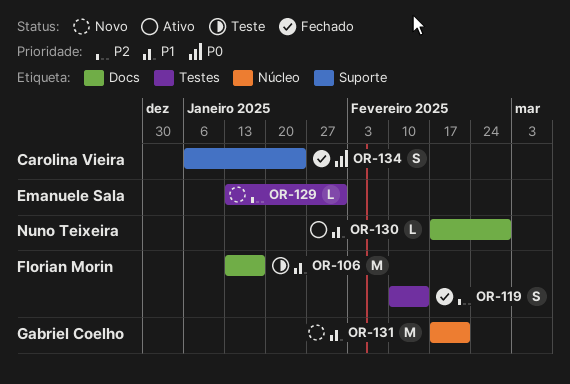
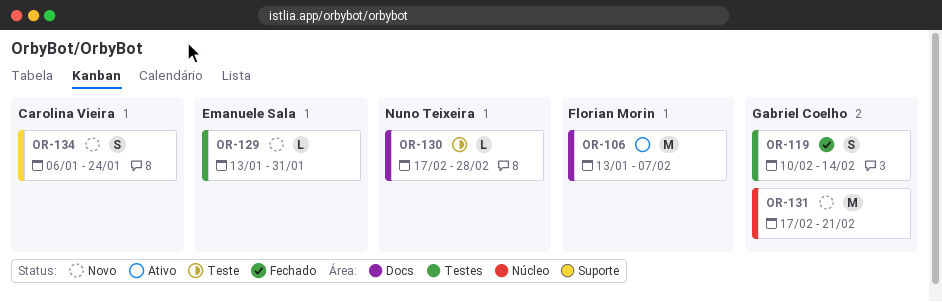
OR-106, status: Teste -> Ativo
OR-106, due: Jan 17 -> Feb 7
OR-119, owner: Florian Morin -> Gabriel Coelho
OR-130, status: Ativo -> Teste
OR-134, status: Fechado -> Novo

